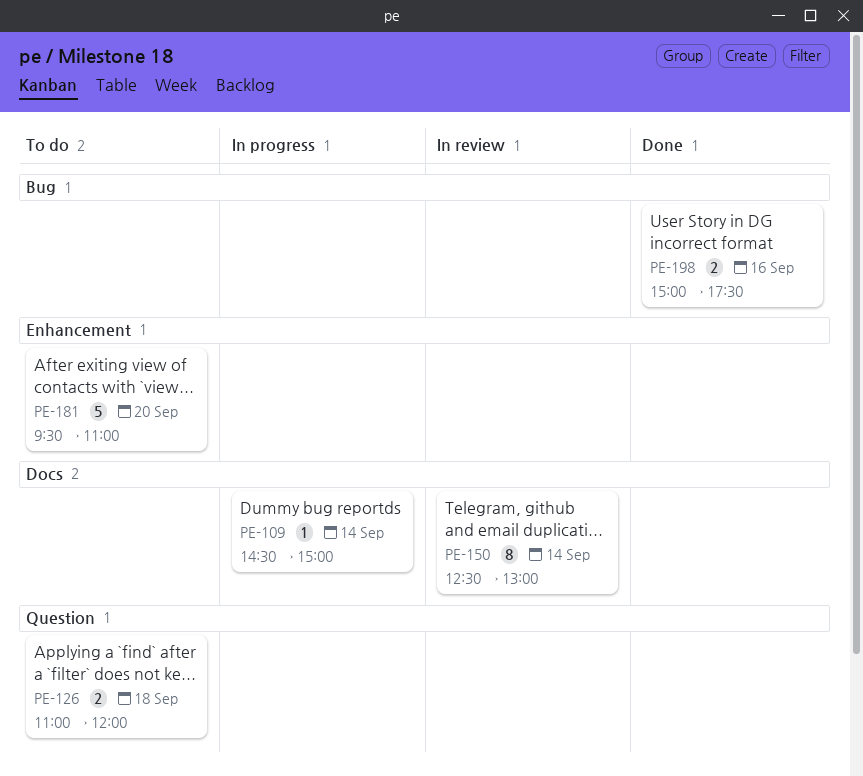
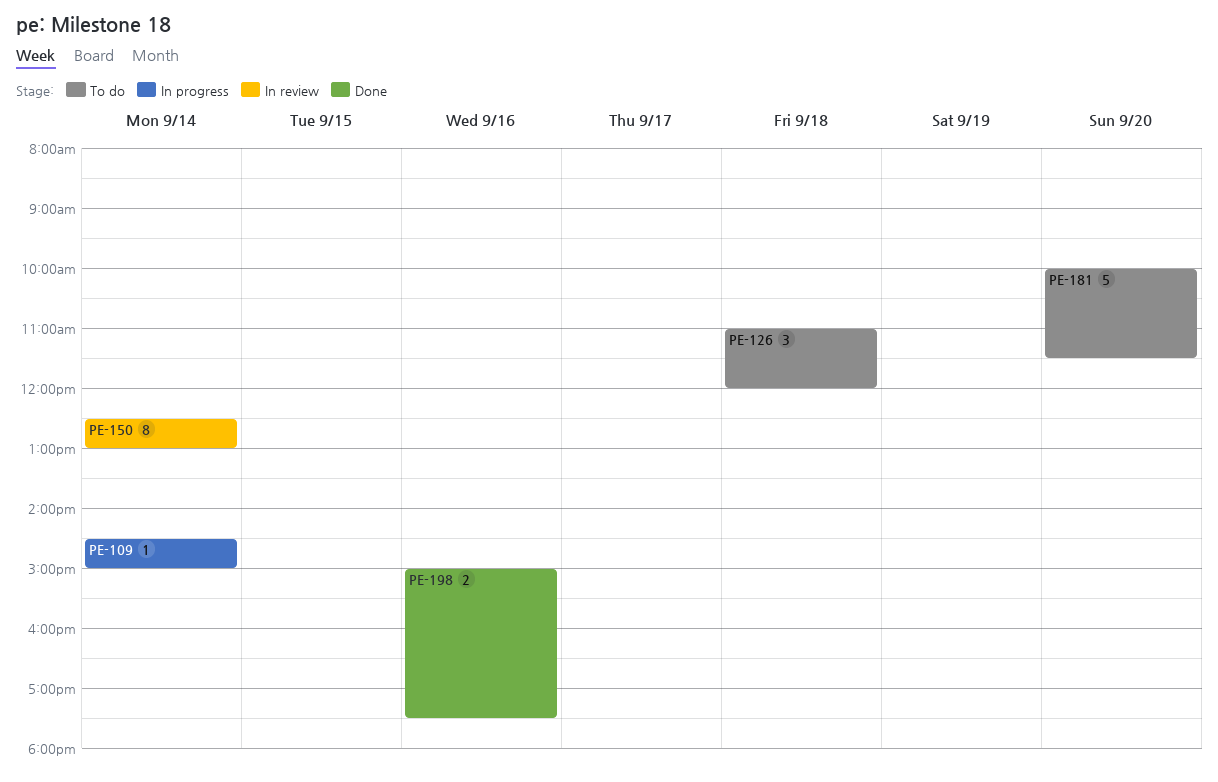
PE-126, estimate: 2 -> 3
PE-181, begins: 09:30 -> 10:00
PE-181, ends: 11:00 -> 11:30

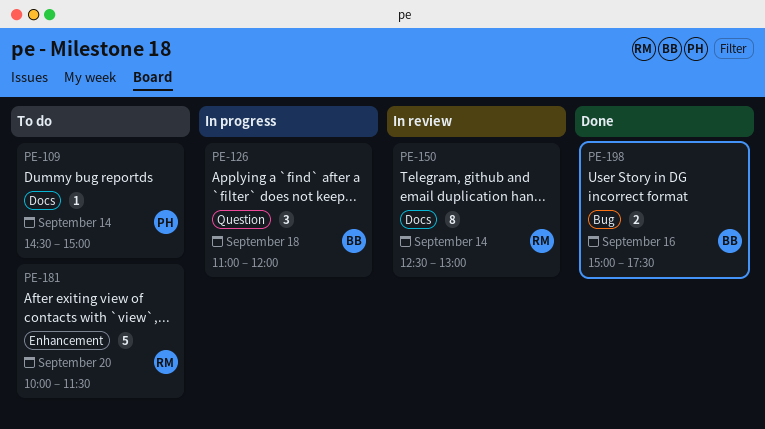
PE-109, status: In progress -> To do
PE-126, status: To do -> In progress

